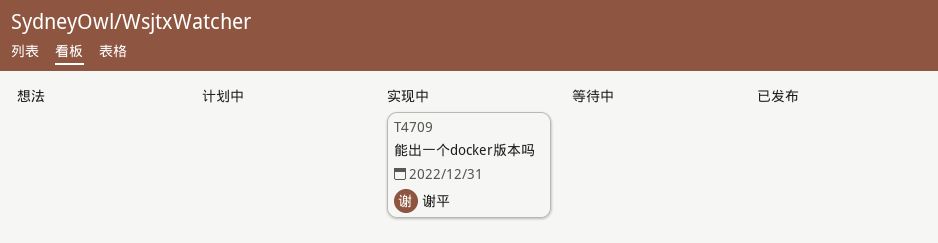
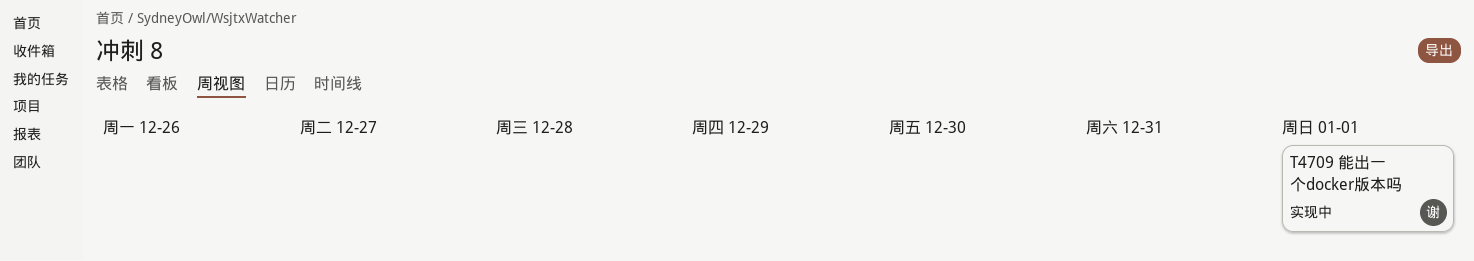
T4709, due: Dec 31 -> Jan 1

